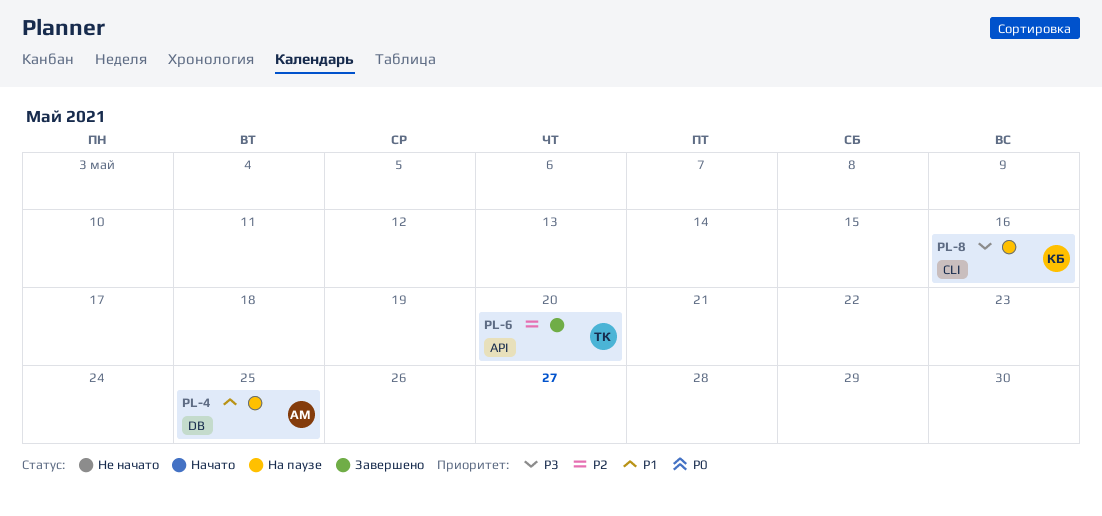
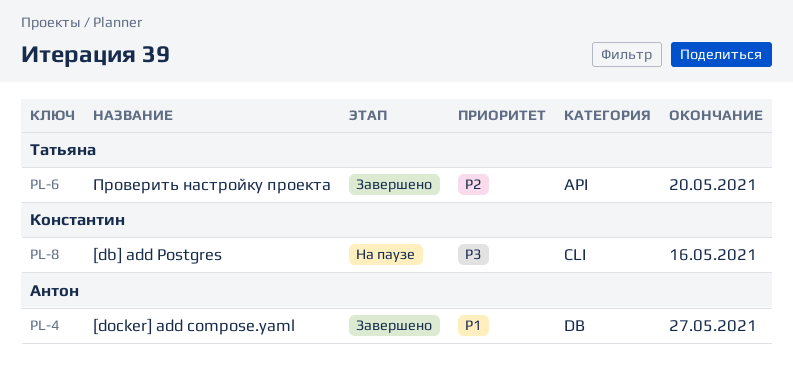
PL-4, status: На паузе -> Завершено
PL-4, due: May 25 -> May 27

